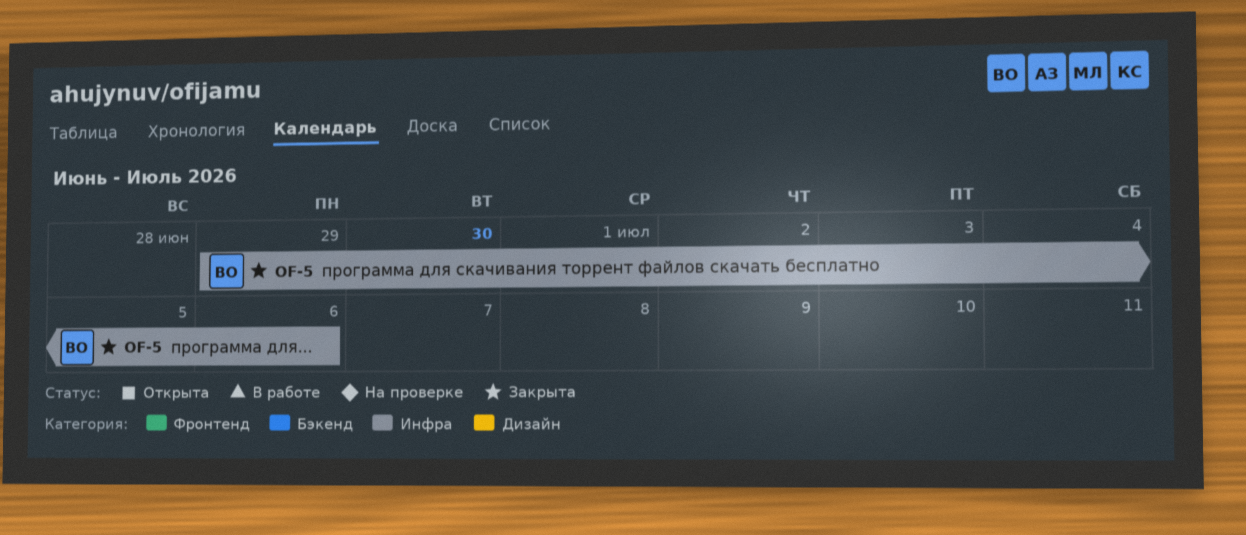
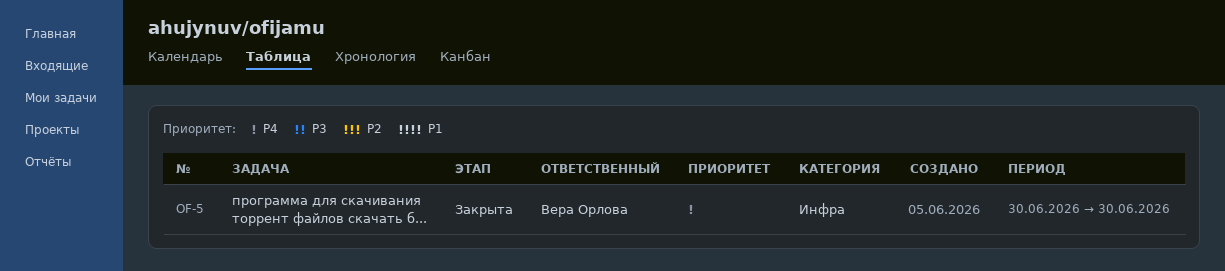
OF-5, start: Jun 29 -> Jun 30
OF-5, due: Jul 6 -> Jun 30

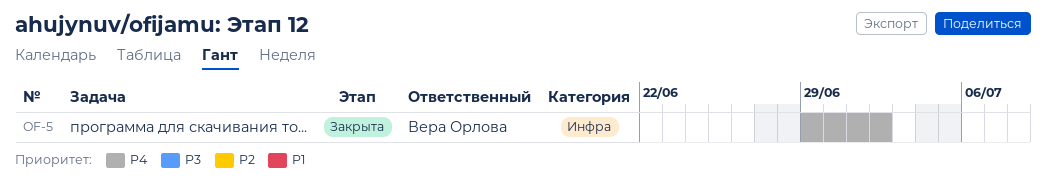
OF-5, start: Jun 30 -> Jun 29
OF-5, due: Jun 30 -> Jul 2

